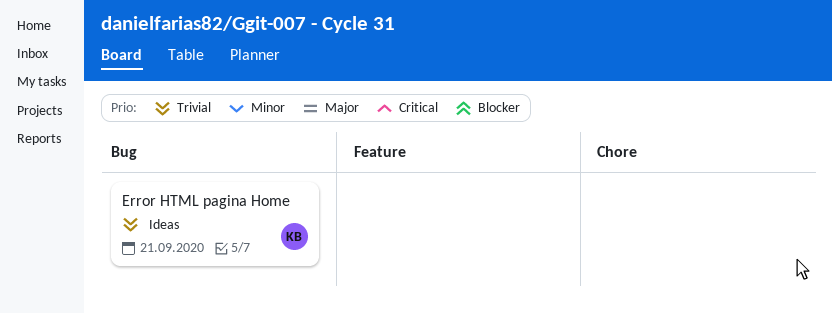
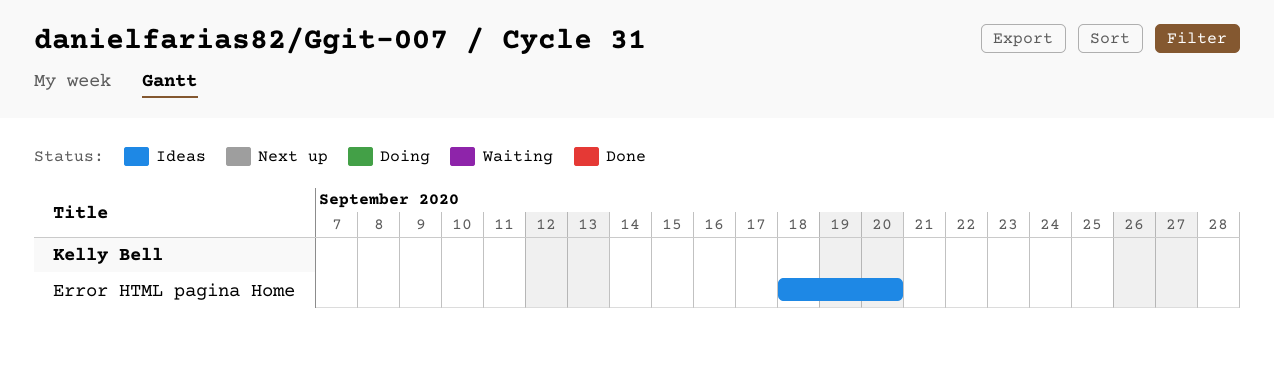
Error HTML pagina Home, due: Sep 21 -> Sep 20

